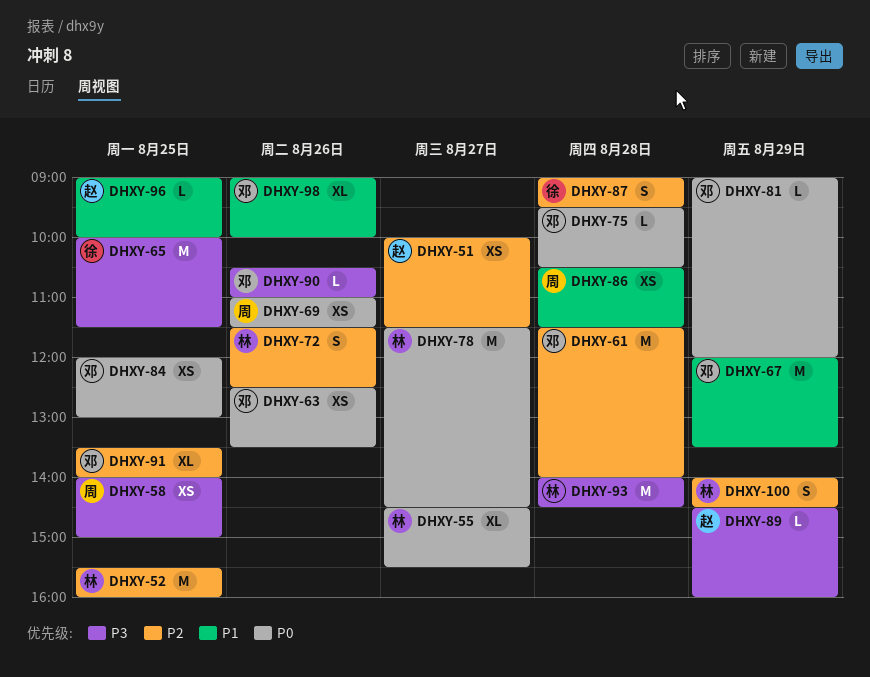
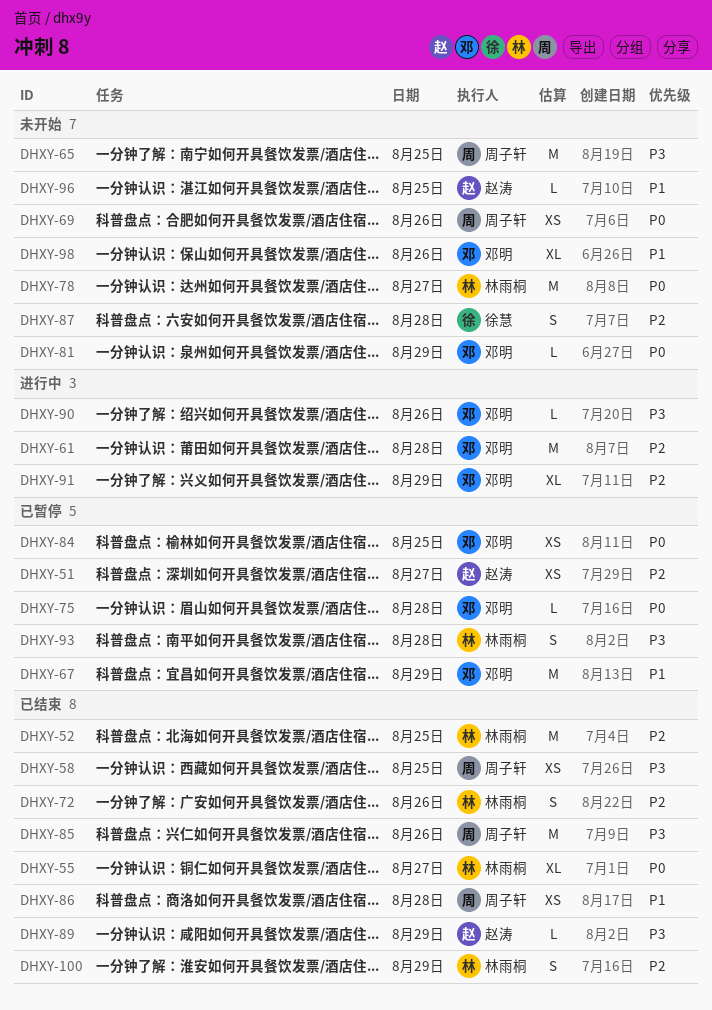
DHXY-63: present -> none
DHXY-65, owner: 徐慧 -> 周子轩
DHXY-85: none -> present
DHXY-91, day: Aug 25 -> Aug 29
DHXY-93, estimate: M -> S

